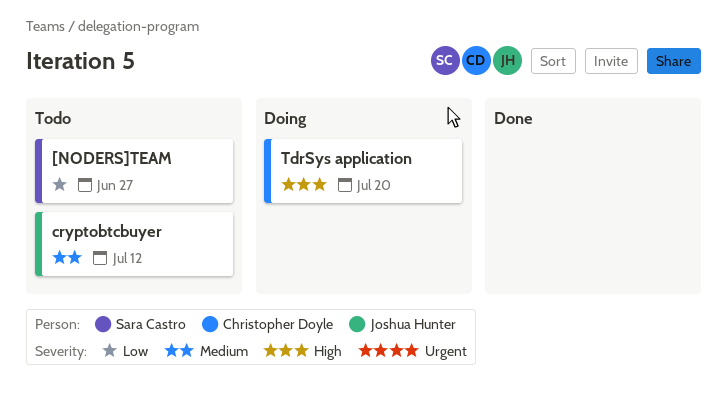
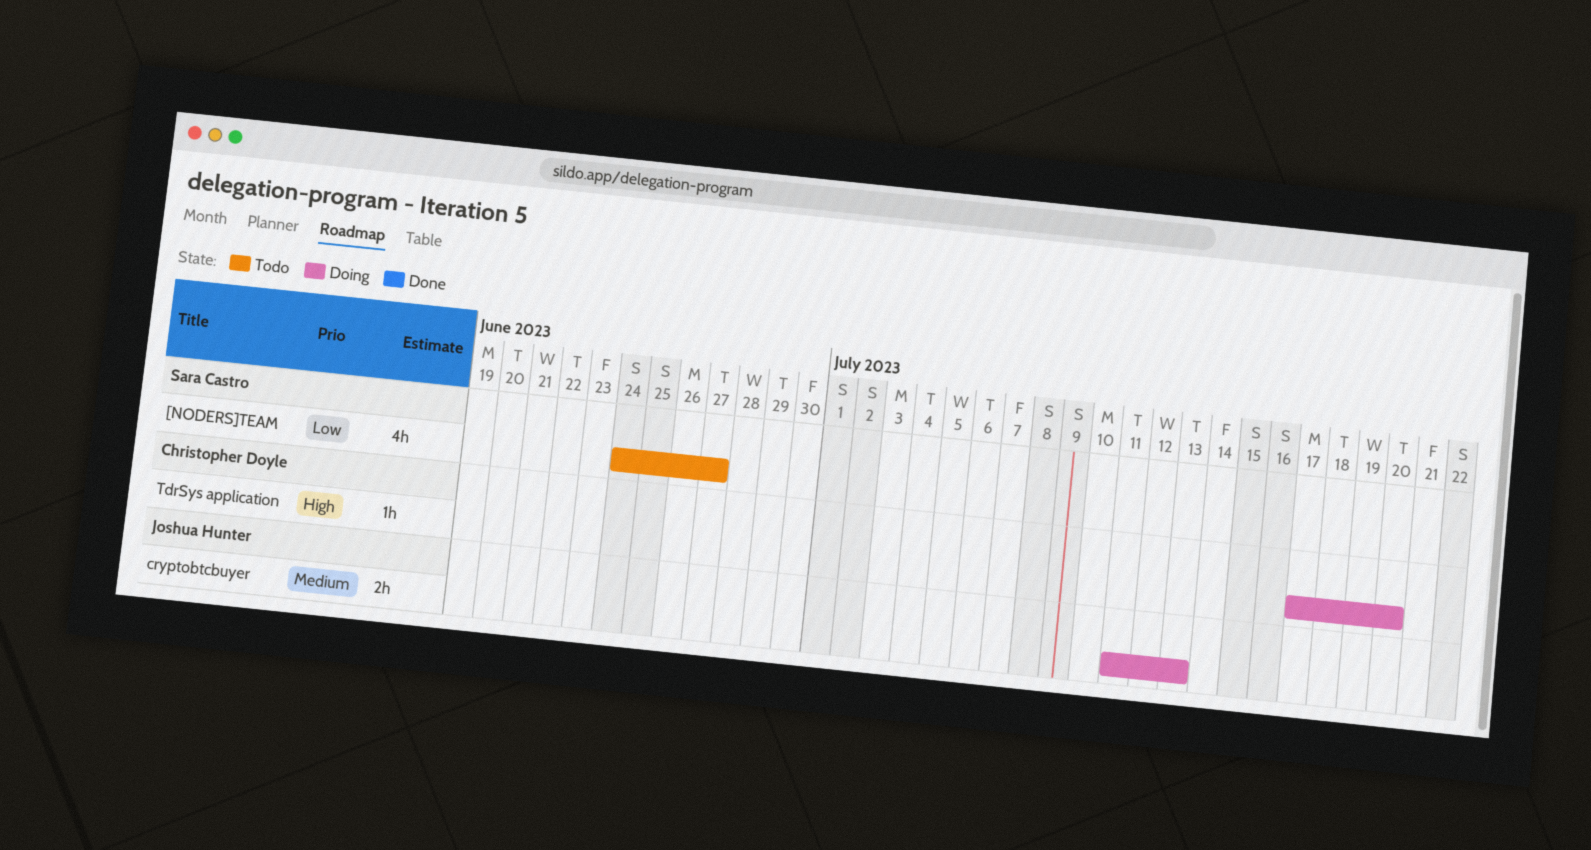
cryptobtcbuyer, status: Todo -> Doing
cryptobtcbuyer, due: Jul 12 -> Jul 13

